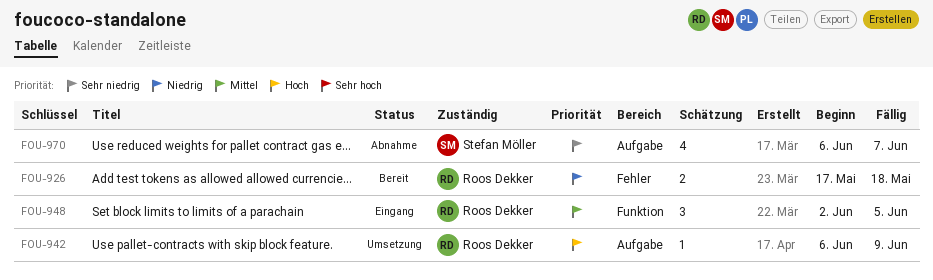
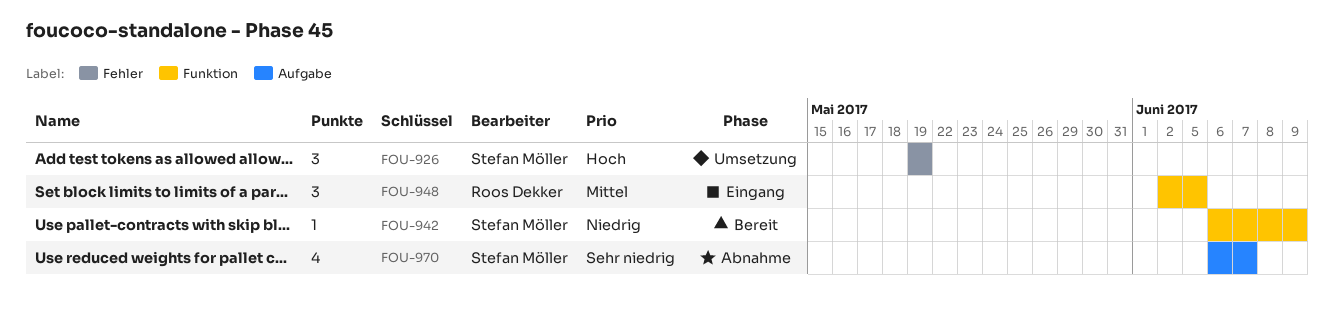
FOU-926, status: Bereit -> Umsetzung
FOU-926, owner: Roos Dekker -> Stefan Möller
FOU-926, priority: Niedrig -> Hoch
FOU-926, estimate: 2 -> 3
FOU-926, start: May 17 -> May 19
FOU-926, due: May 18 -> May 19
FOU-942, status: Umsetzung -> Bereit
FOU-942, owner: Roos Dekker -> Stefan Möller
FOU-942, priority: Hoch -> Niedrig
FOU-942, label: Aufgabe -> Funktion

